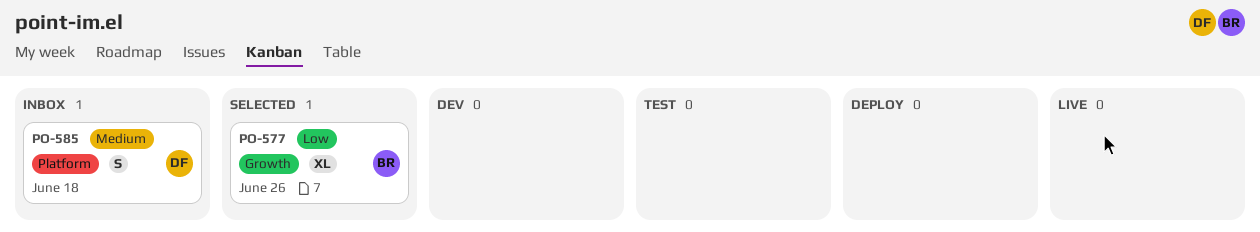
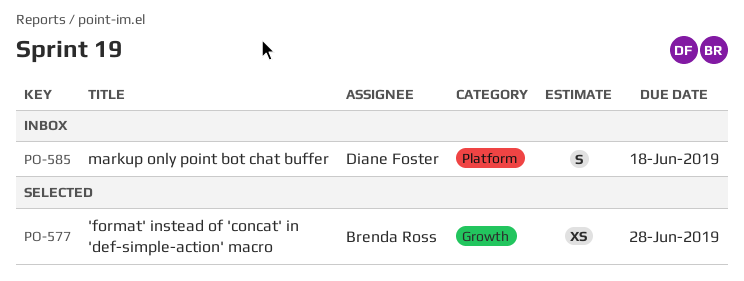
PO-577, estimate: XL -> XS
PO-577, due: Jun 26 -> Jun 28

